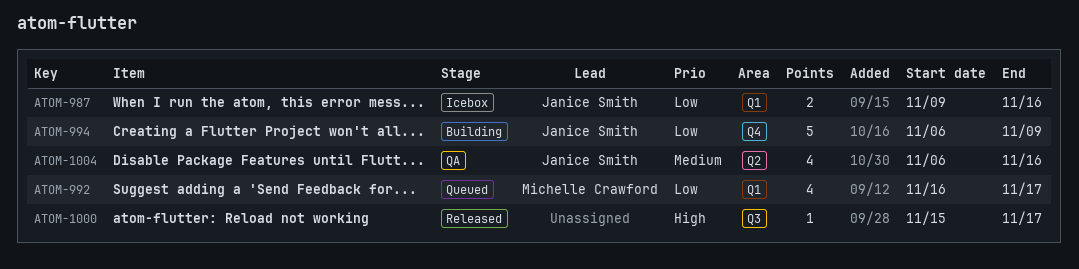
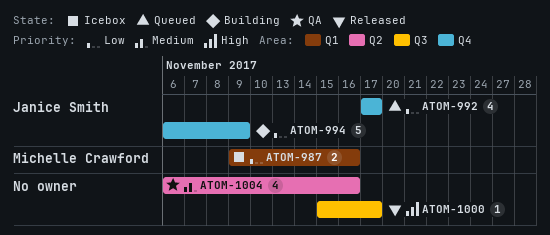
ATOM-987, owner: Janice Smith -> Michelle Crawford
ATOM-992, owner: Michelle Crawford -> Janice Smith
ATOM-992, label: Q1 -> Q4
ATOM-992, start: Nov 16 -> Nov 17
ATOM-1004, owner: Janice Smith -> none

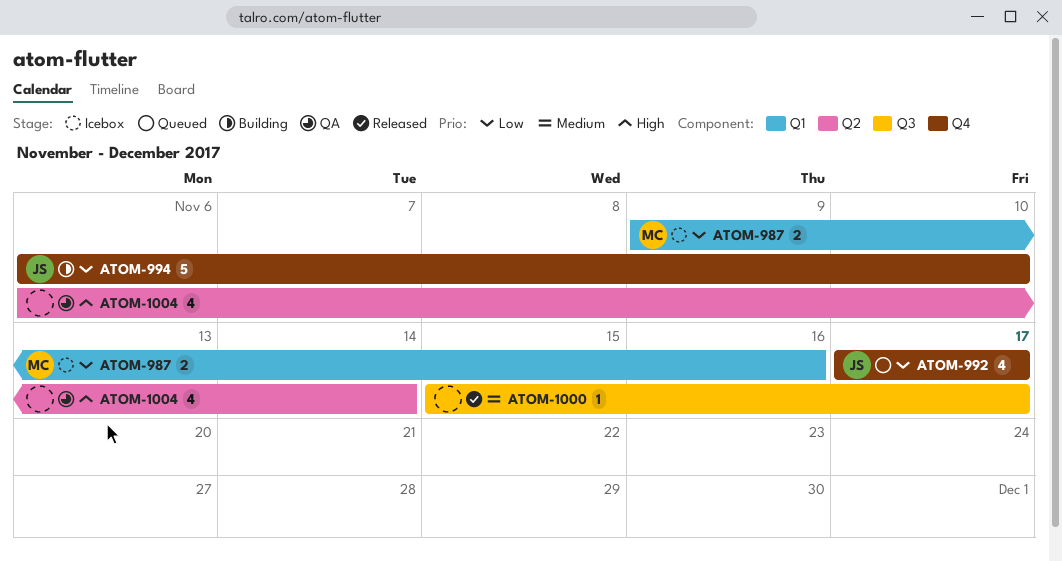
ATOM-994, due: Nov 9 -> Nov 10
ATOM-1000, priority: High -> Medium
ATOM-1004, priority: Medium -> High
ATOM-1004, due: Nov 16 -> Nov 14

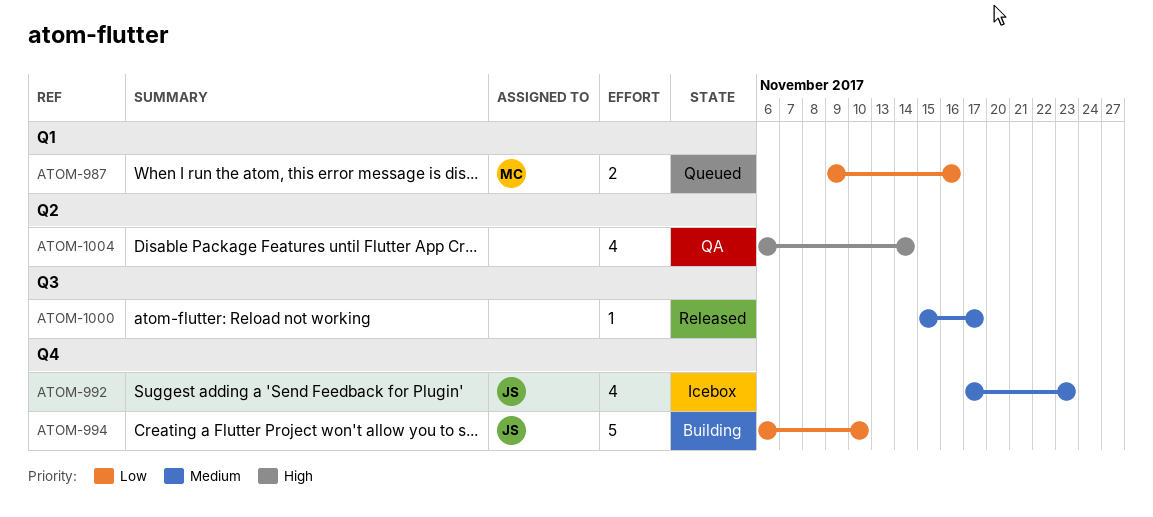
ATOM-987, status: Icebox -> Queued
ATOM-992, status: Queued -> Icebox
ATOM-992, priority: Low -> Medium
ATOM-992, due: Nov 17 -> Nov 23

